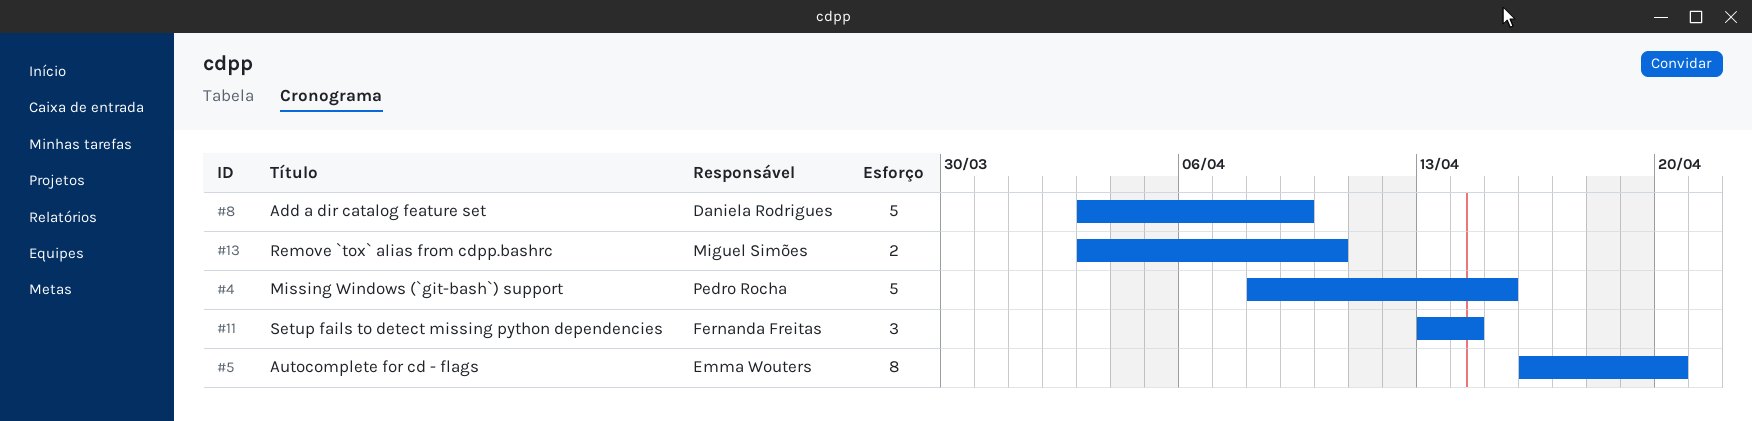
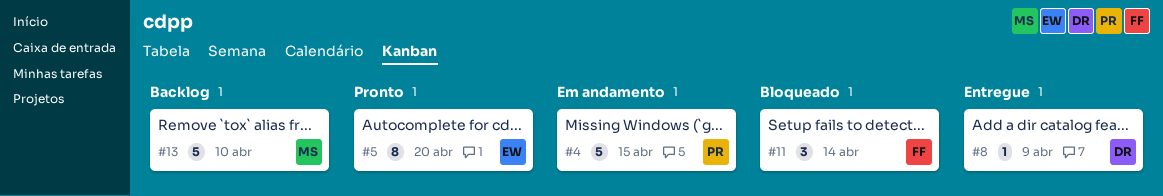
#8, estimate: 5 -> 1
#13, estimate: 2 -> 5

